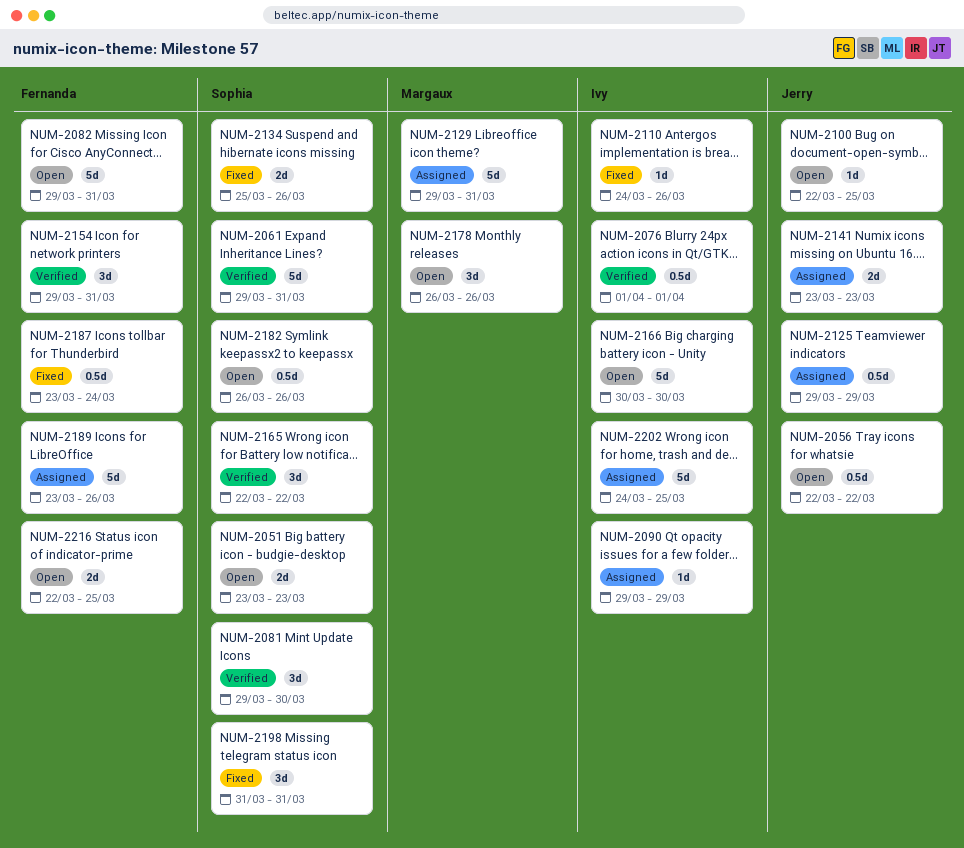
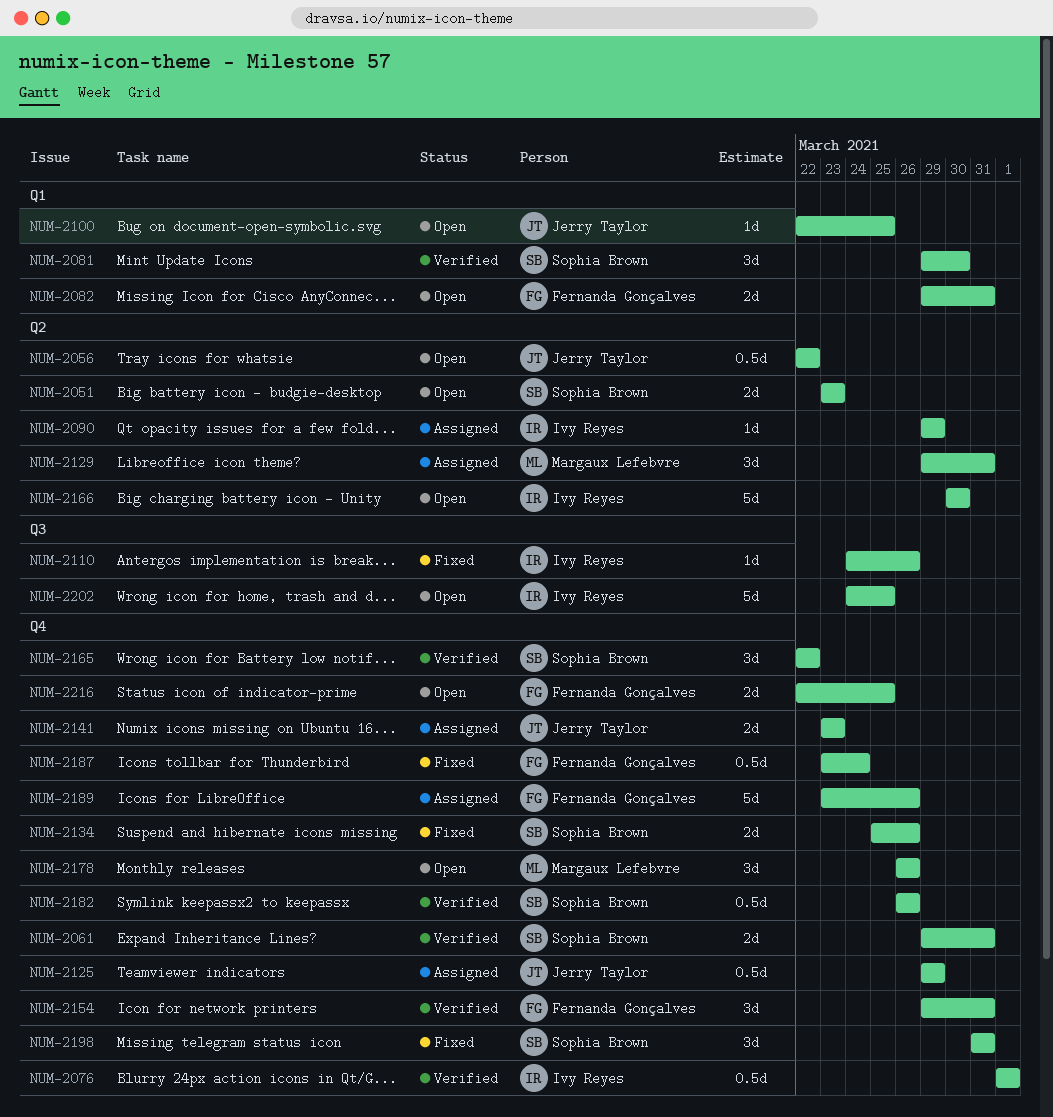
NUM-2061, estimate: 5d -> 2d
NUM-2082, estimate: 5d -> 2d
NUM-2129, estimate: 5d -> 3d
NUM-2182, status: Open -> Verified
NUM-2202, status: Assigned -> Open

